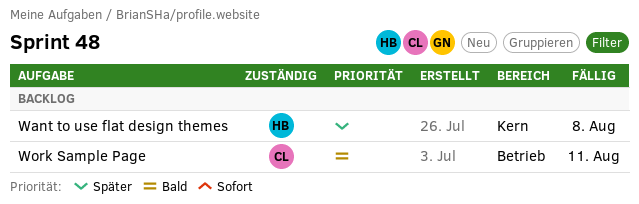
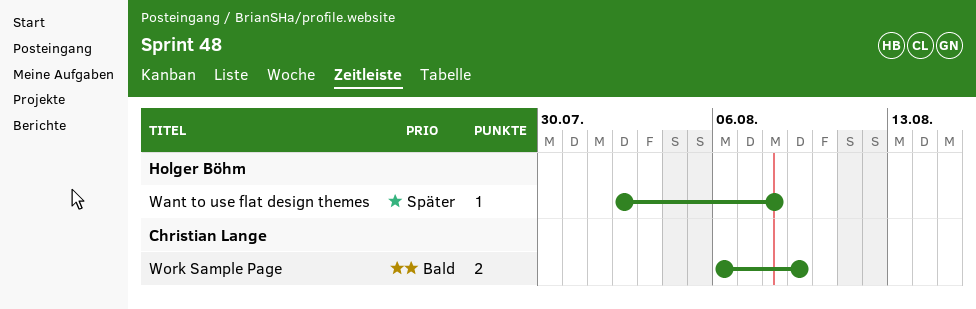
Work Sample Page, due: Aug 11 -> Aug 9

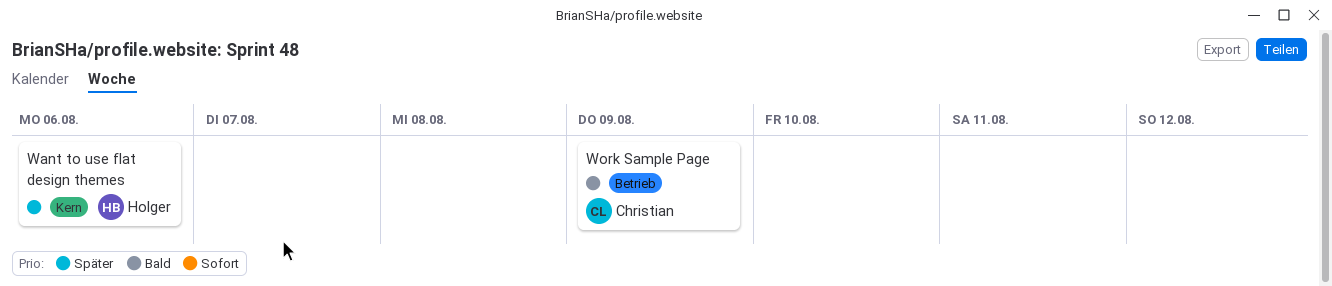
Want to use flat design themes, due: Aug 8 -> Aug 6

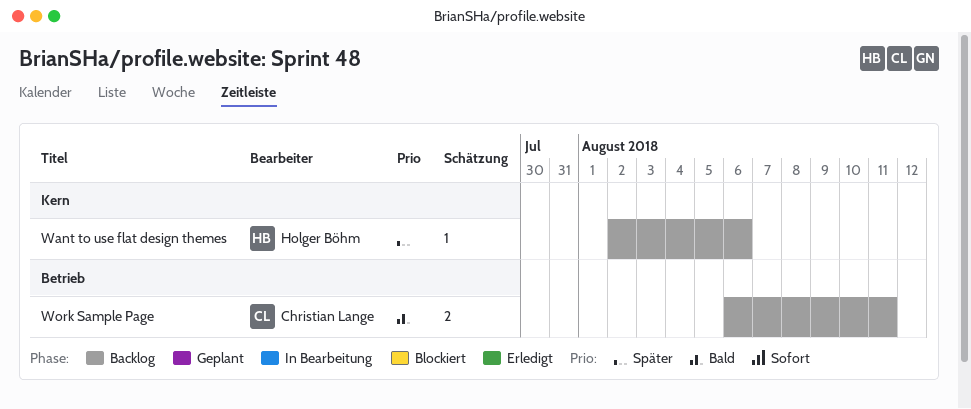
Work Sample Page, due: Aug 9 -> Aug 11

